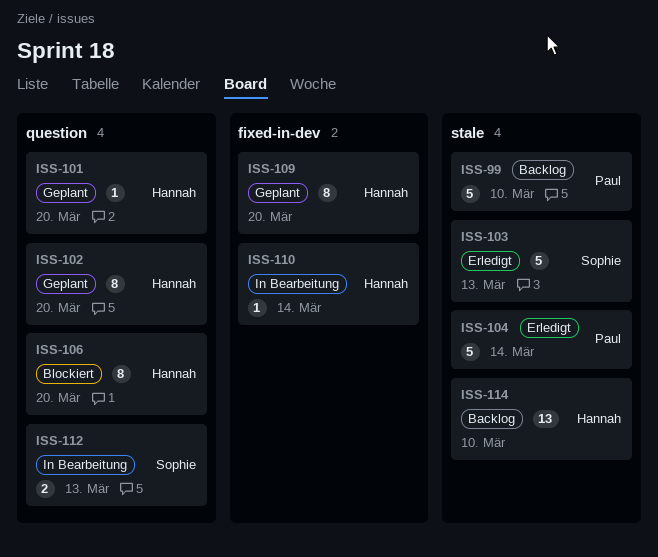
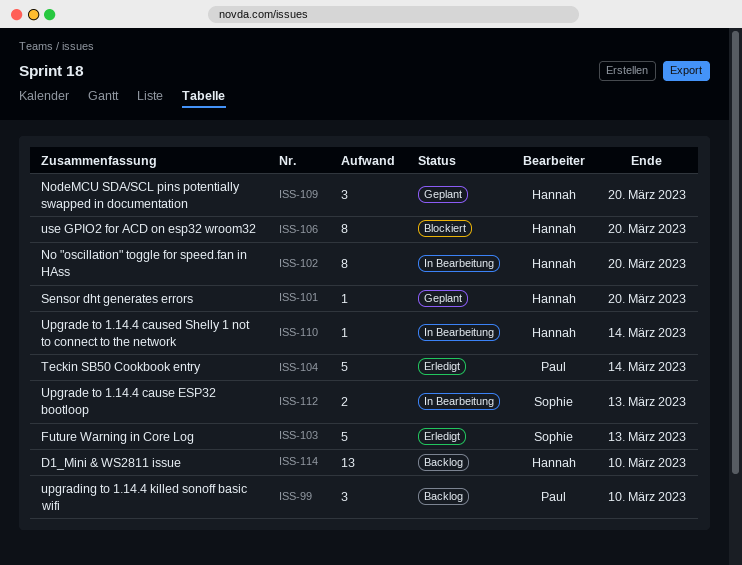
ISS-99, estimate: 5 -> 3
ISS-102, status: Geplant -> In Bearbeitung
ISS-109, estimate: 8 -> 3

